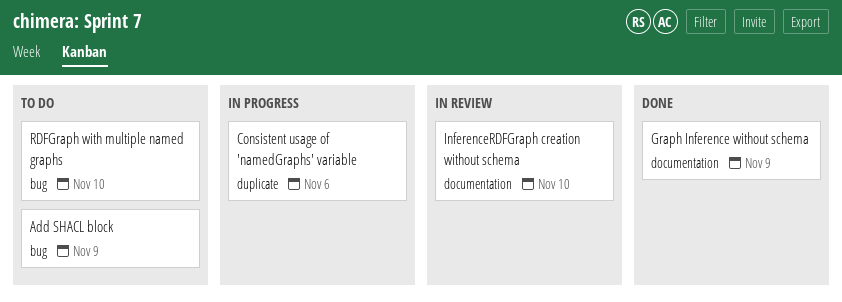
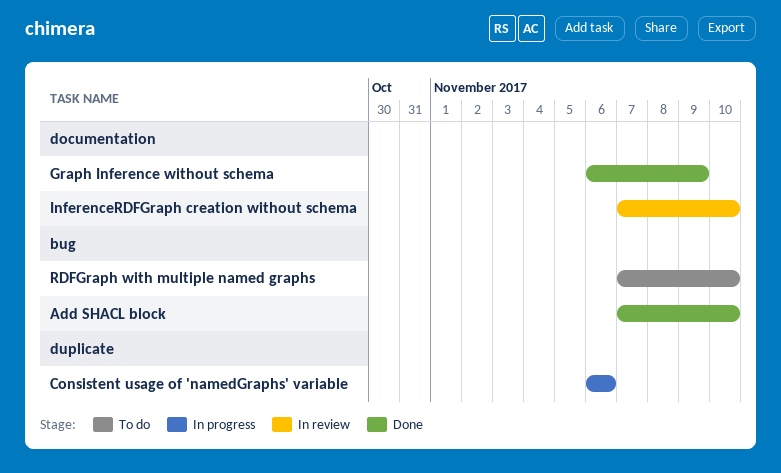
Add SHACL block, status: To do -> Done
Add SHACL block, due: Nov 9 -> Nov 10

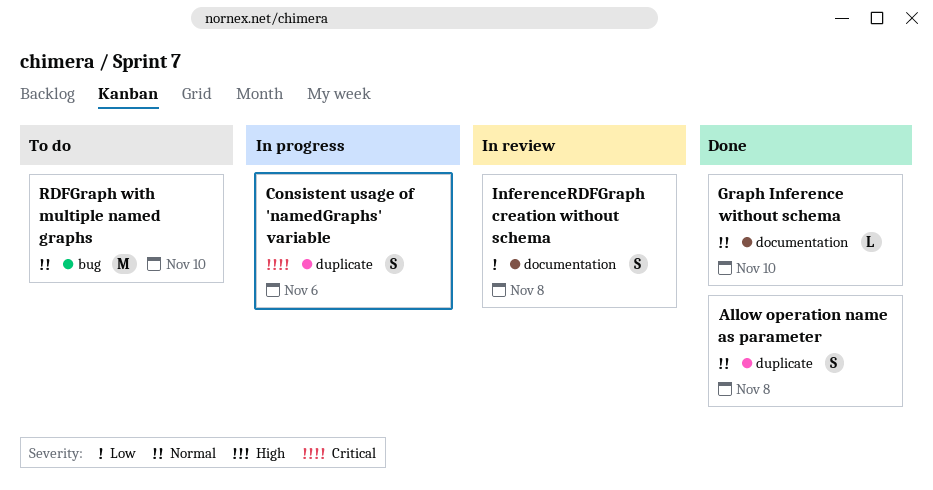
Add SHACL block: present -> none
Allow operation name as parameter: none -> present
Graph Inference without schema, due: Nov 9 -> Nov 10
InferenceRDFGraph creation without schema, due: Nov 10 -> Nov 8

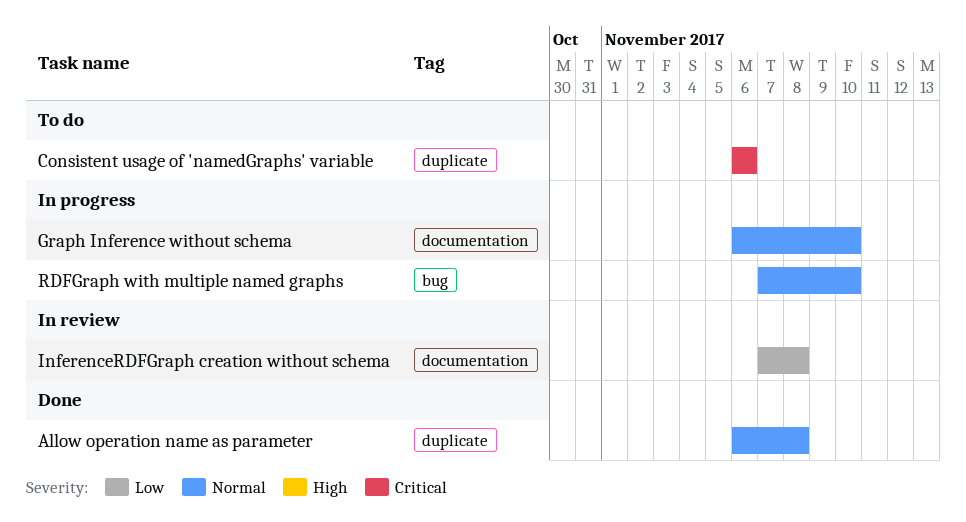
Consistent usage of 'namedGraphs' variable, status: In progress -> To do
Graph Inference without schema, status: Done -> In progress
RDFGraph with multiple named graphs, status: To do -> In progress

